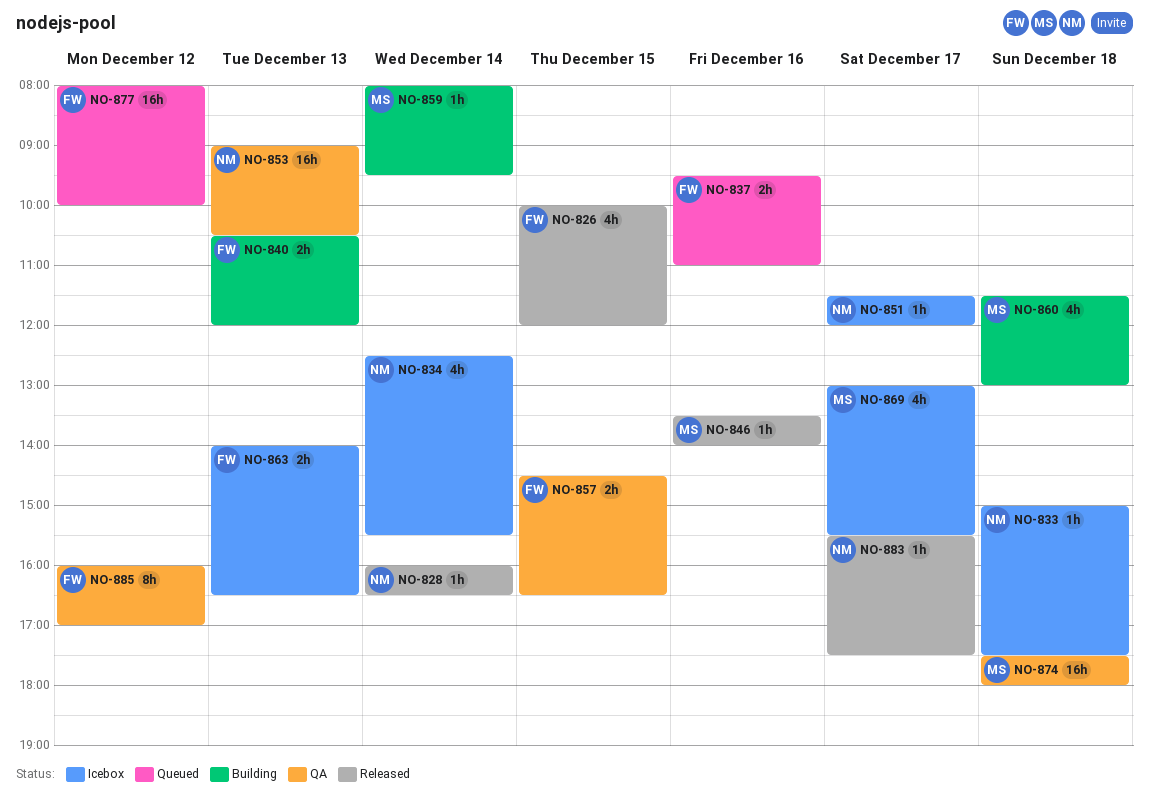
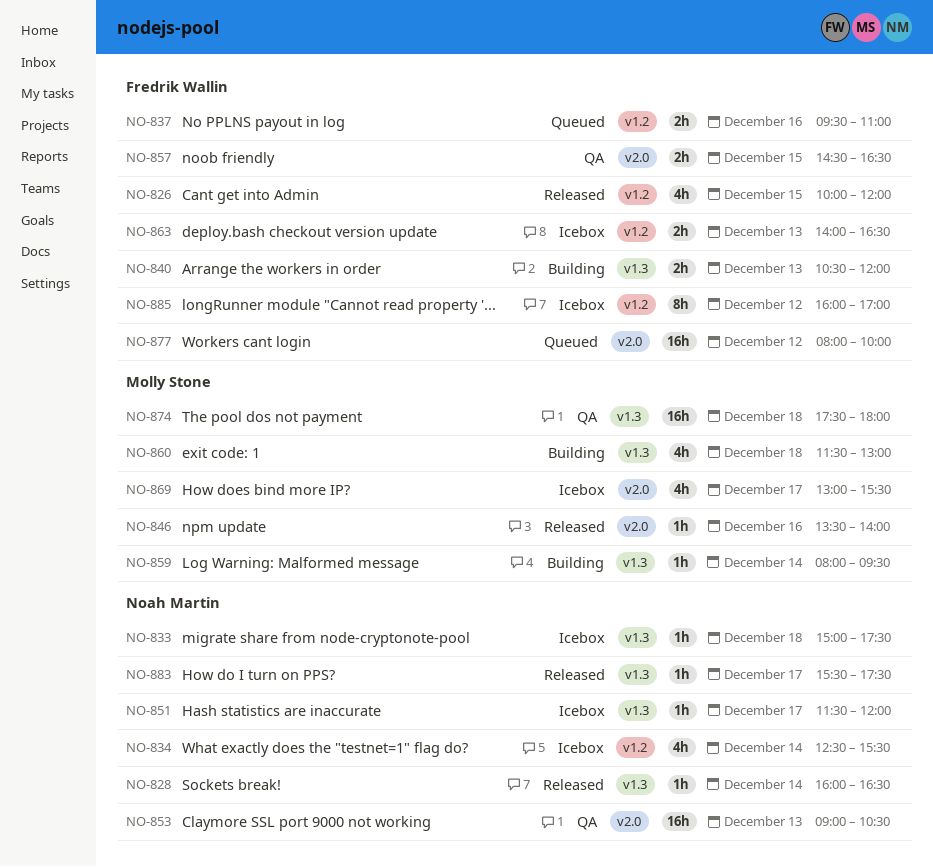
NO-885, status: QA -> Icebox

